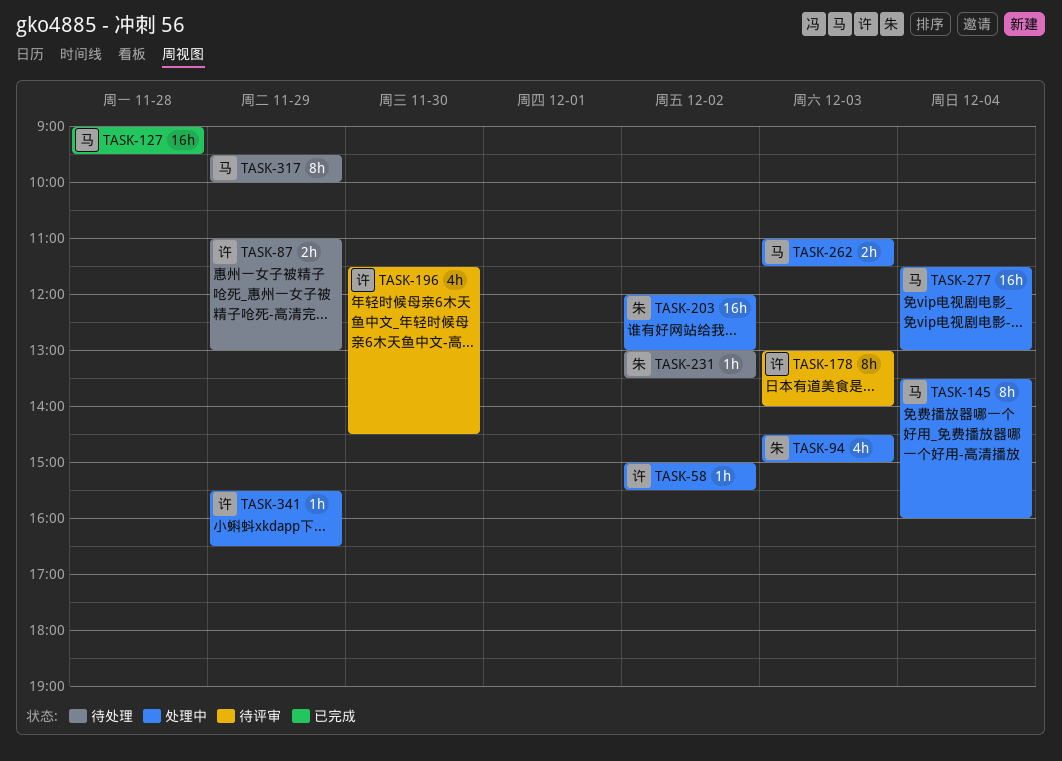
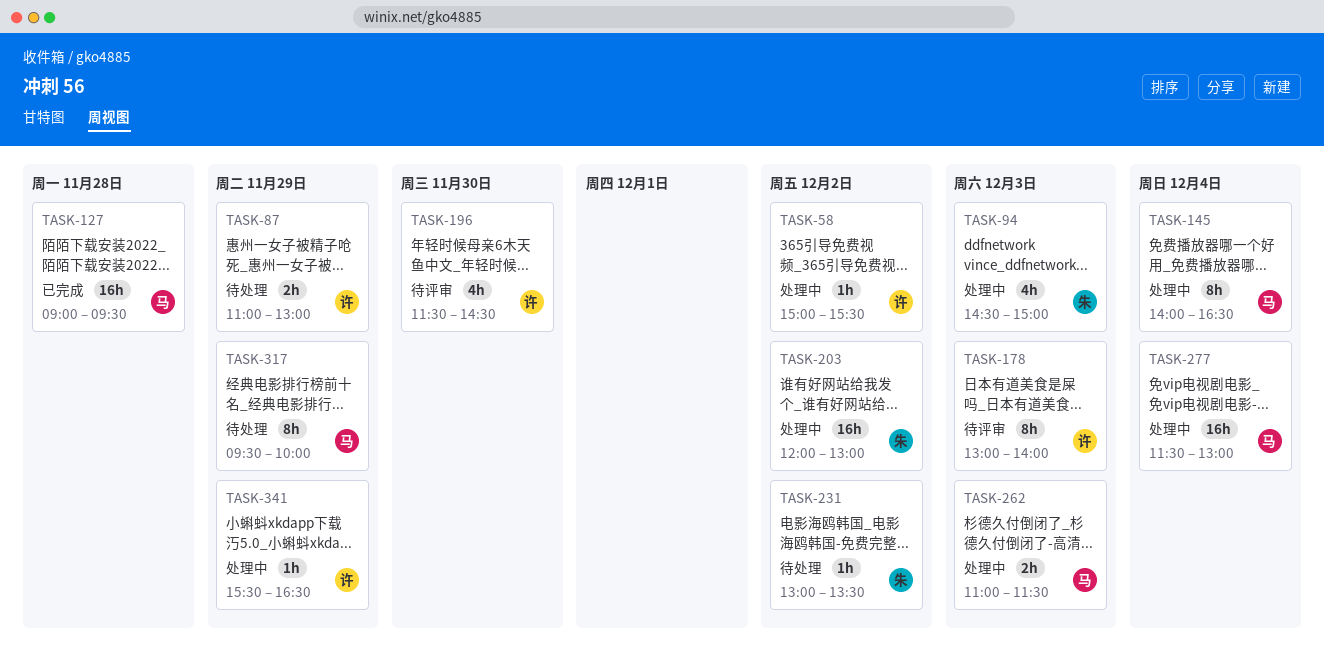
TASK-145, begins: 13:30 -> 14:00
TASK-145, ends: 16:00 -> 16:30

